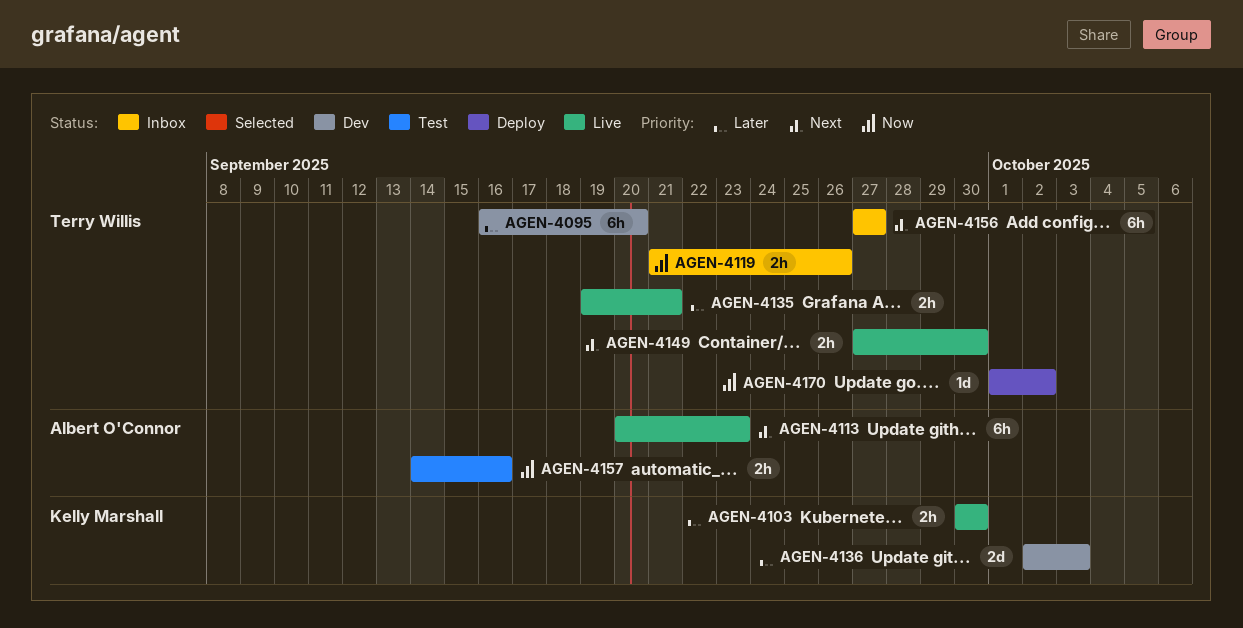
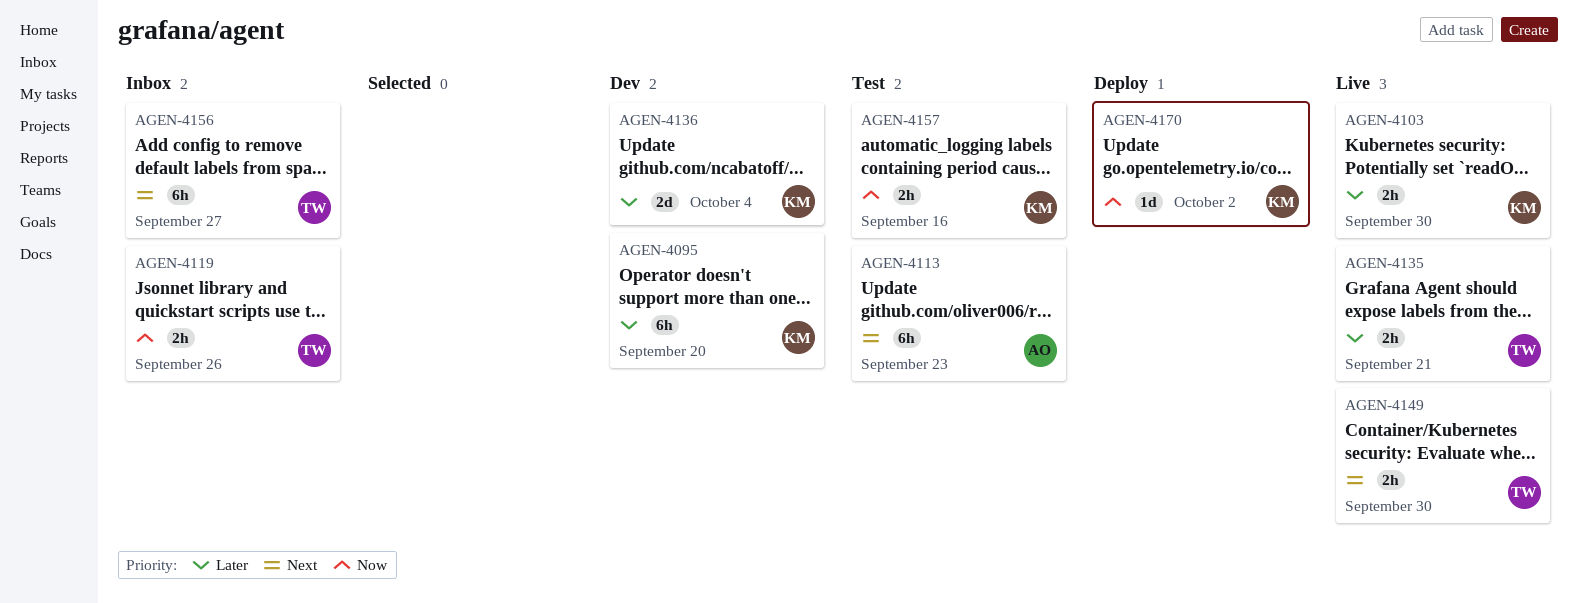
AGEN-4095, owner: Terry Willis -> Kelly Marshall
AGEN-4113, status: Live -> Test
AGEN-4136, due: Oct 3 -> Oct 4
AGEN-4157, owner: Albert O'Connor -> Kelly Marshall
AGEN-4170, owner: Terry Willis -> Kelly Marshall

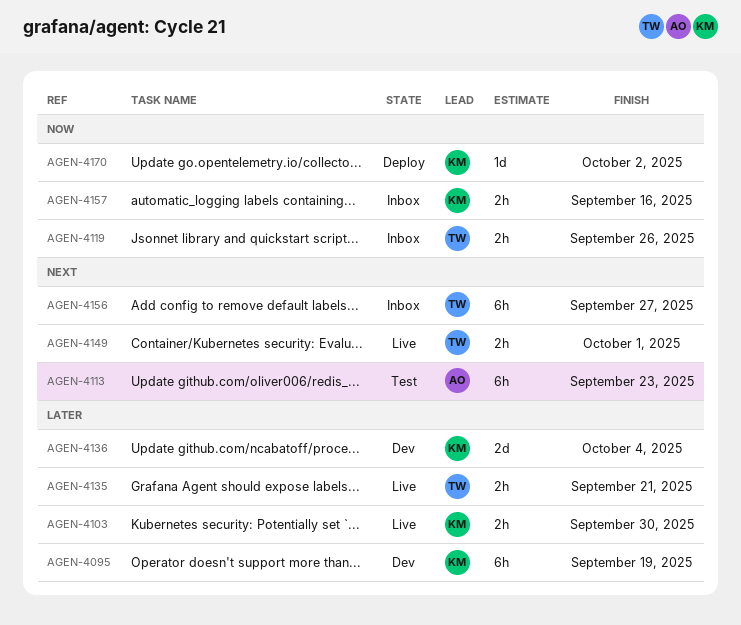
AGEN-4095, due: Sep 20 -> Sep 19
AGEN-4149, due: Sep 30 -> Oct 1
AGEN-4157, status: Test -> Inbox

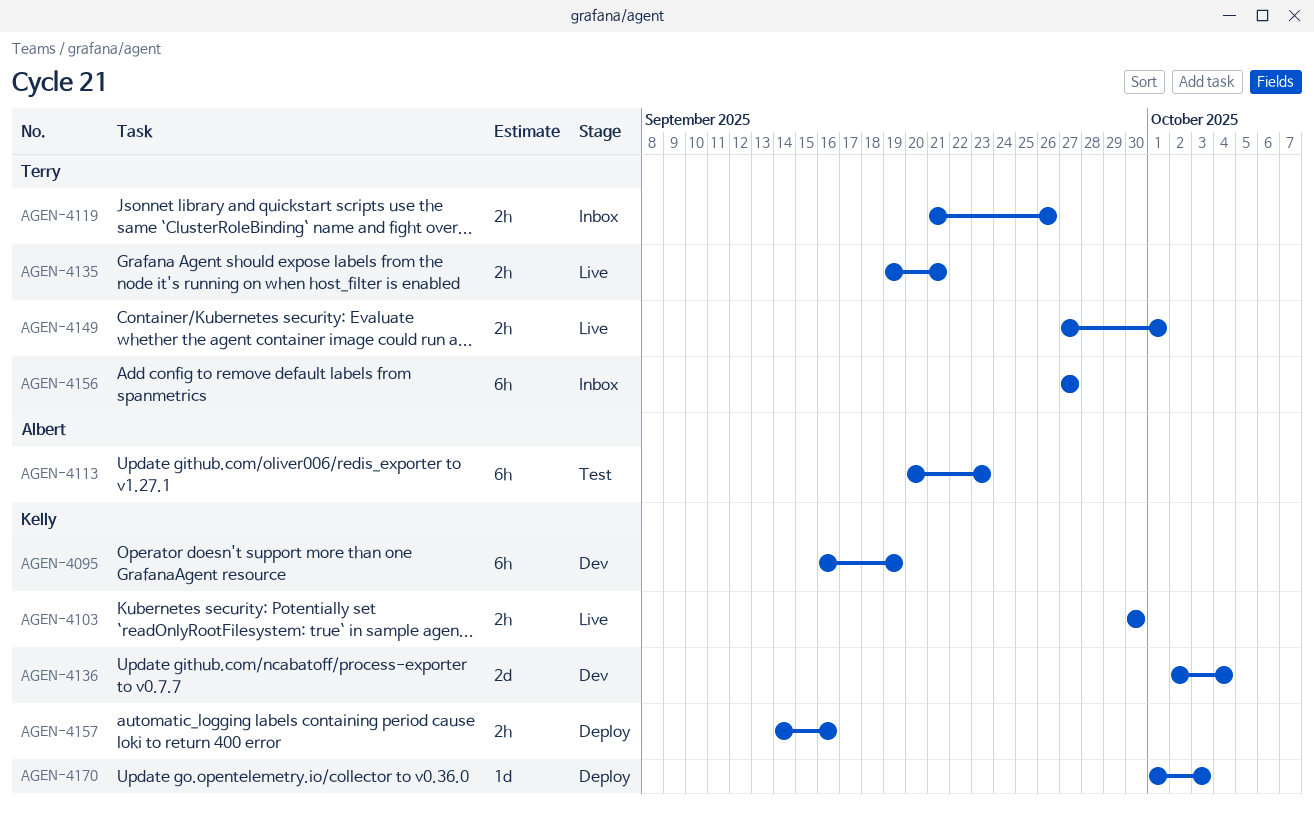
AGEN-4157, status: Inbox -> Deploy
AGEN-4170, due: Oct 2 -> Oct 3

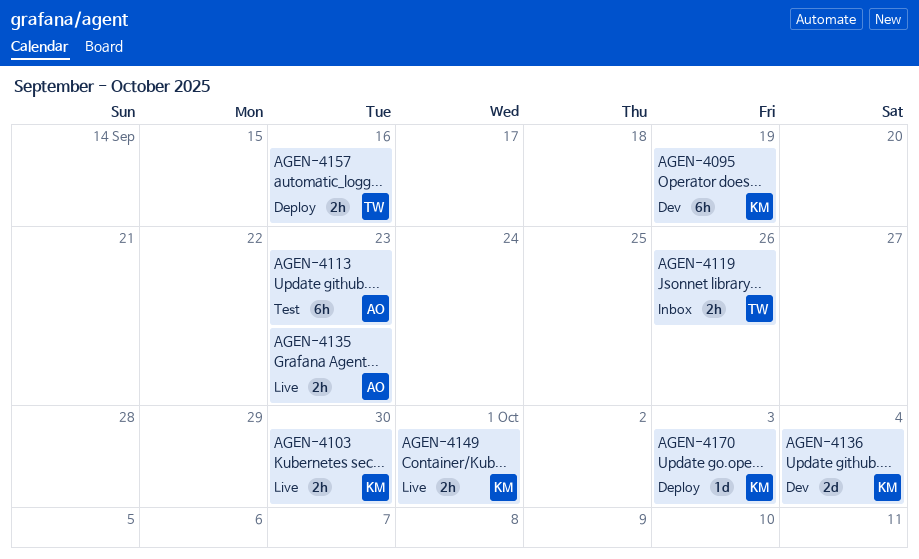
AGEN-4135, owner: Terry -> Albert
AGEN-4135, due: Sep 21 -> Sep 23
AGEN-4149, owner: Terry -> Kelly
AGEN-4156: present -> none
AGEN-4157, owner: Kelly -> Terry

